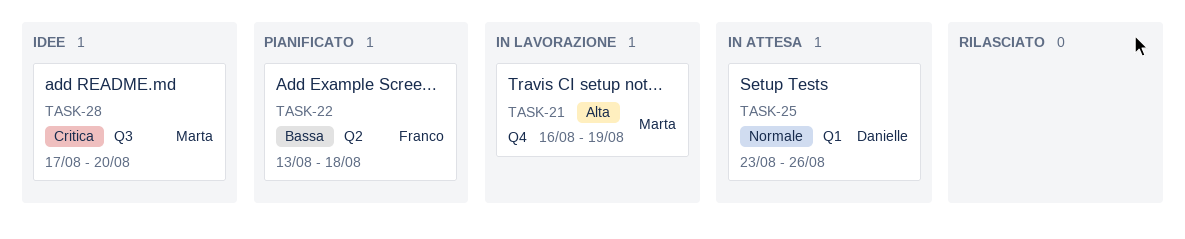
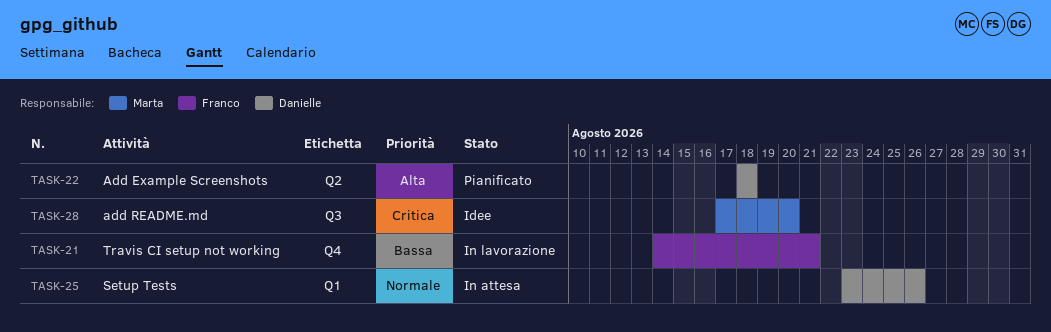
TASK-21, owner: Marta -> Franco
TASK-21, priority: Alta -> Bassa
TASK-21, start: Aug 16 -> Aug 14
TASK-21, due: Aug 19 -> Aug 21
TASK-22, owner: Franco -> Danielle
TASK-22, priority: Bassa -> Alta
TASK-22, start: Aug 13 -> Aug 18

